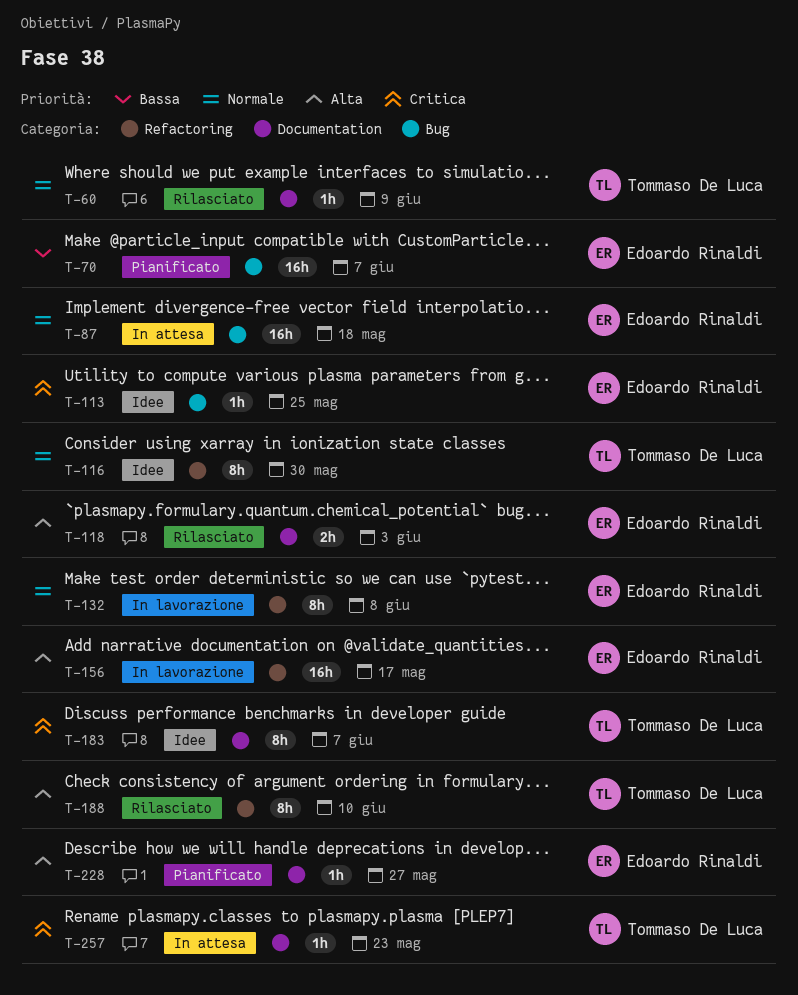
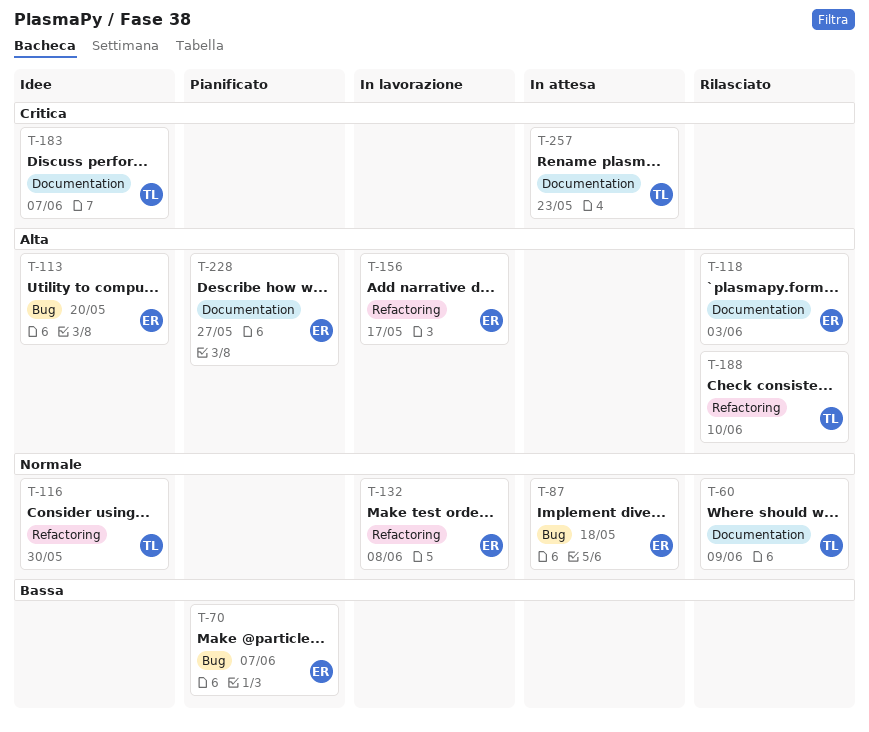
T-113, priority: Critica -> Alta
T-113, due: May 25 -> May 20

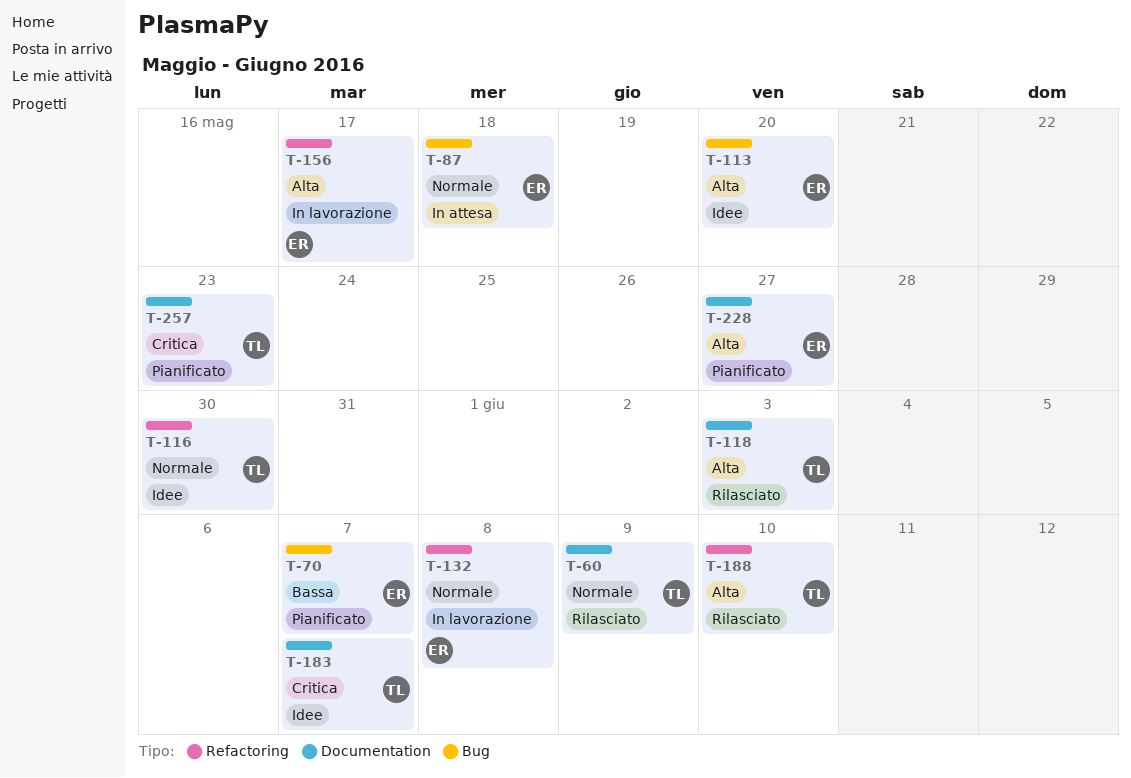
T-118, owner: ER -> TL
T-257, status: In attesa -> Pianificato

